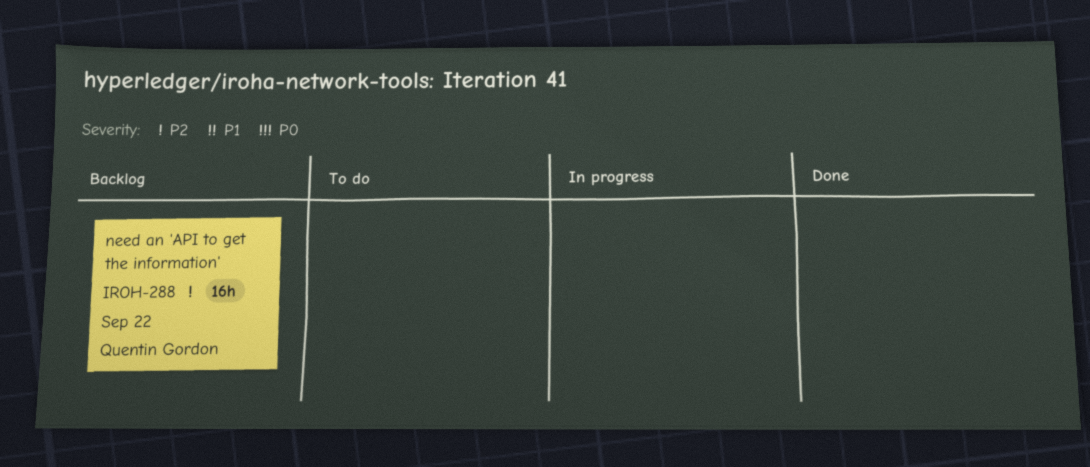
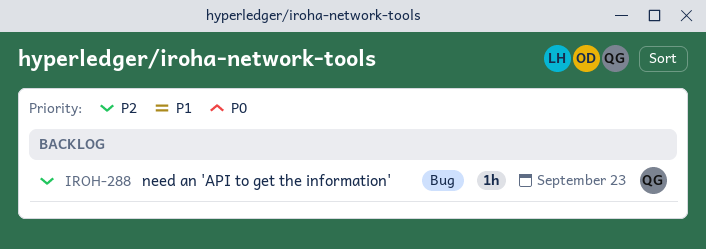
IROH-288, estimate: 16h -> 1h
IROH-288, due: Sep 22 -> Sep 23

